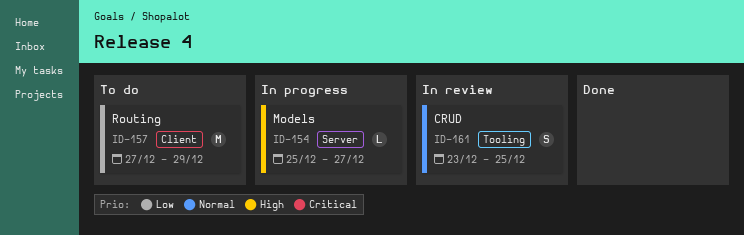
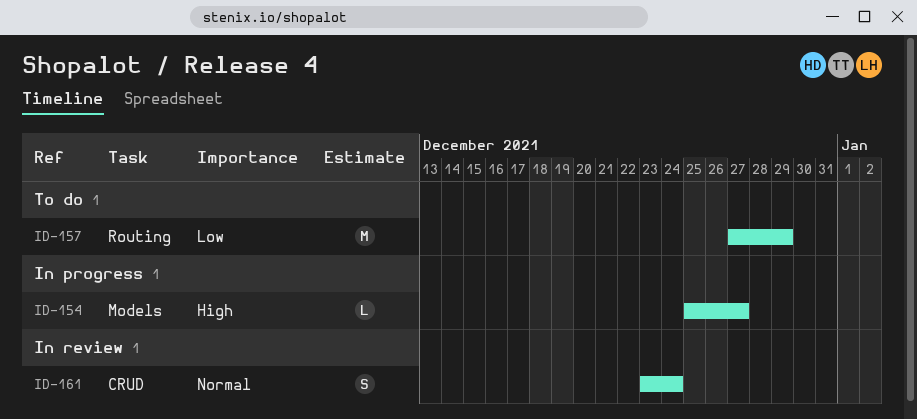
ID-161, due: Dec 25 -> Dec 24

